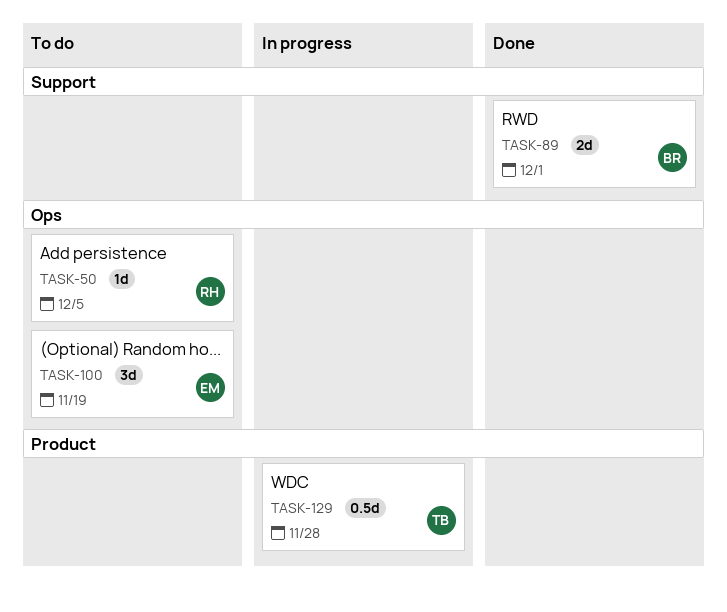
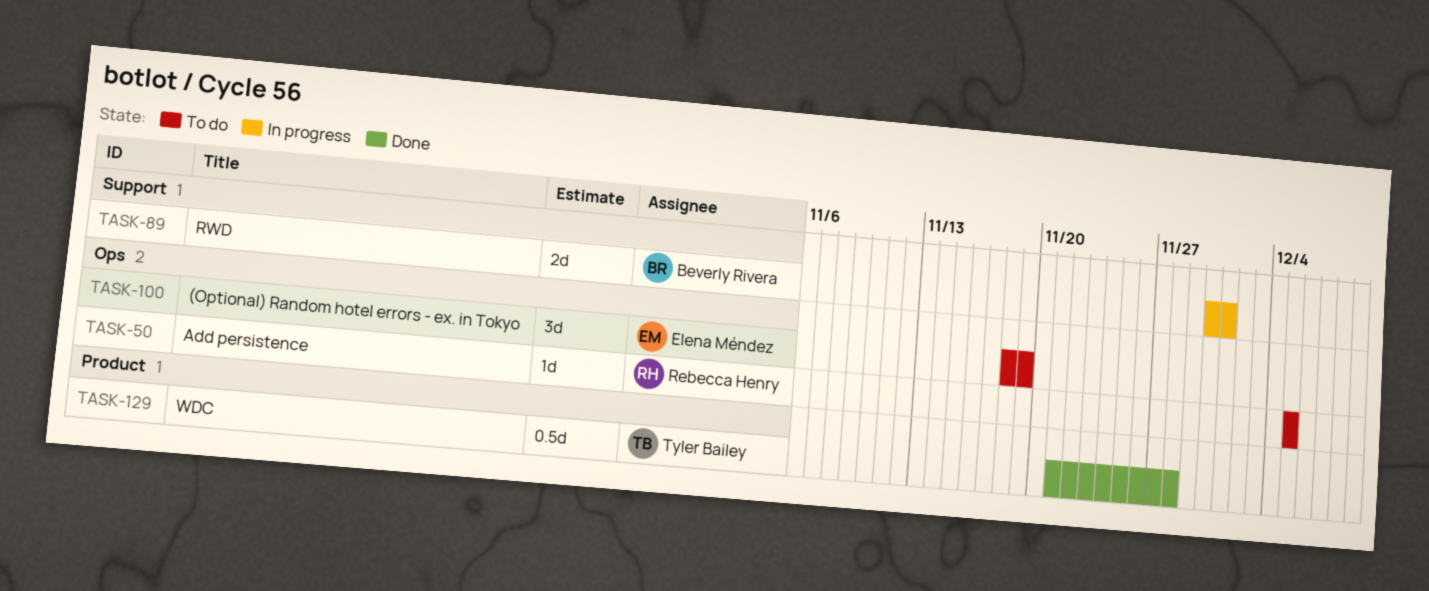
TASK-89, status: Done -> In progress
TASK-129, status: In progress -> Done

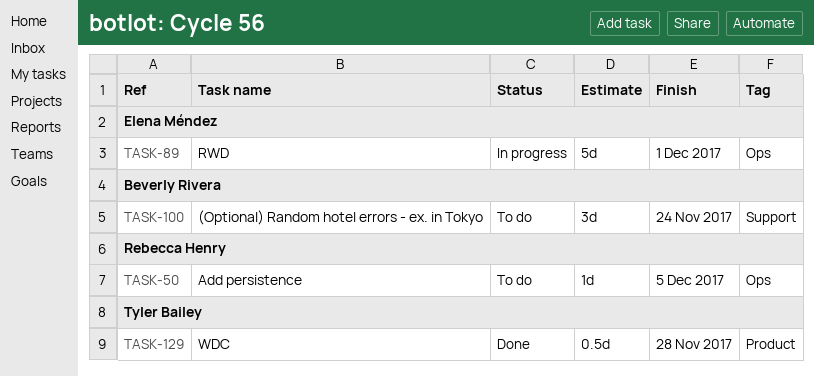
TASK-89, owner: Beverly Rivera -> Elena Méndez
TASK-89, label: Support -> Ops
TASK-89, estimate: 2d -> 5d
TASK-100, owner: Elena Méndez -> Beverly Rivera
TASK-100, label: Ops -> Support
TASK-100, due: Nov 19 -> Nov 24

